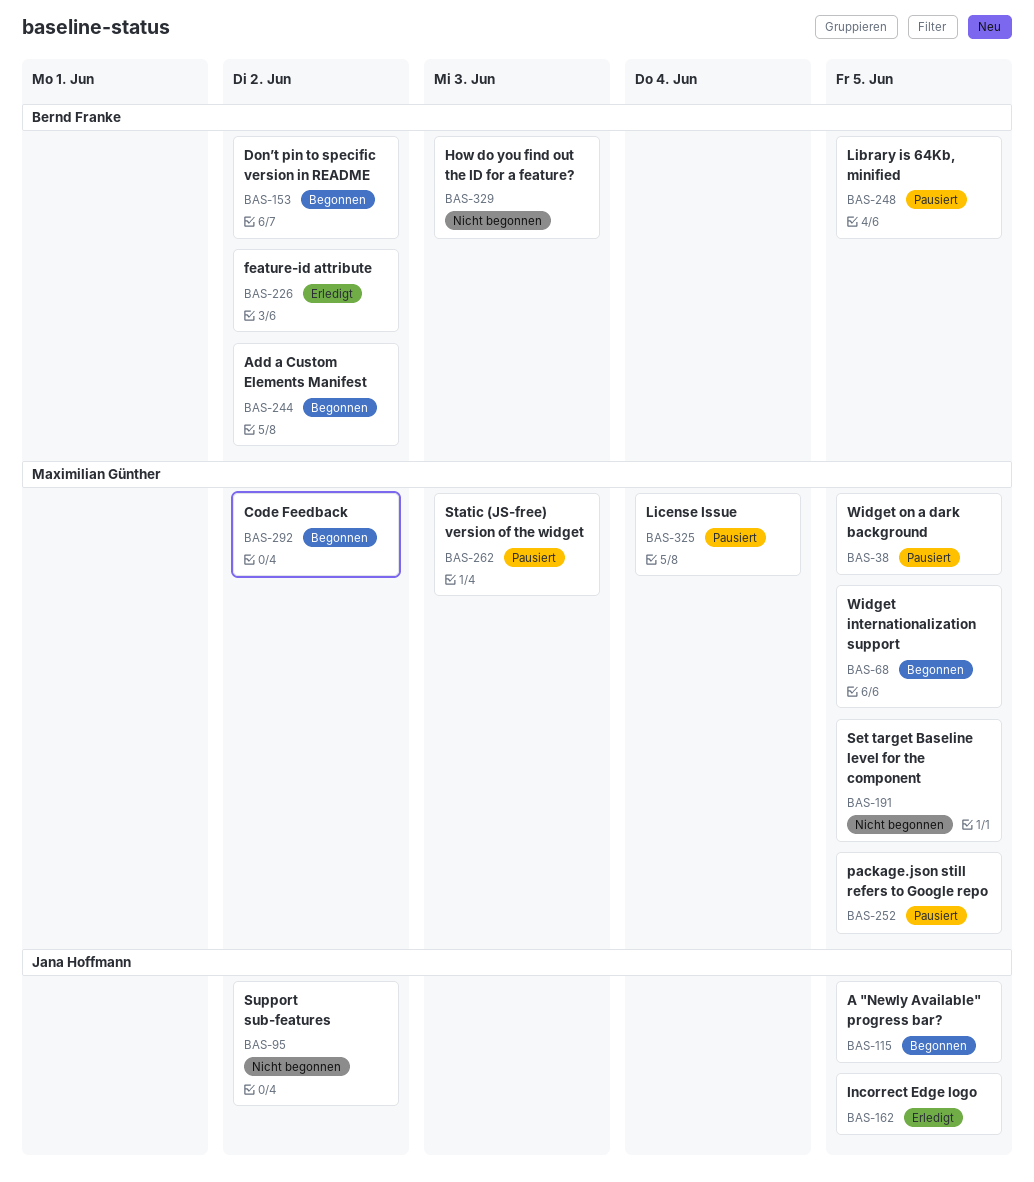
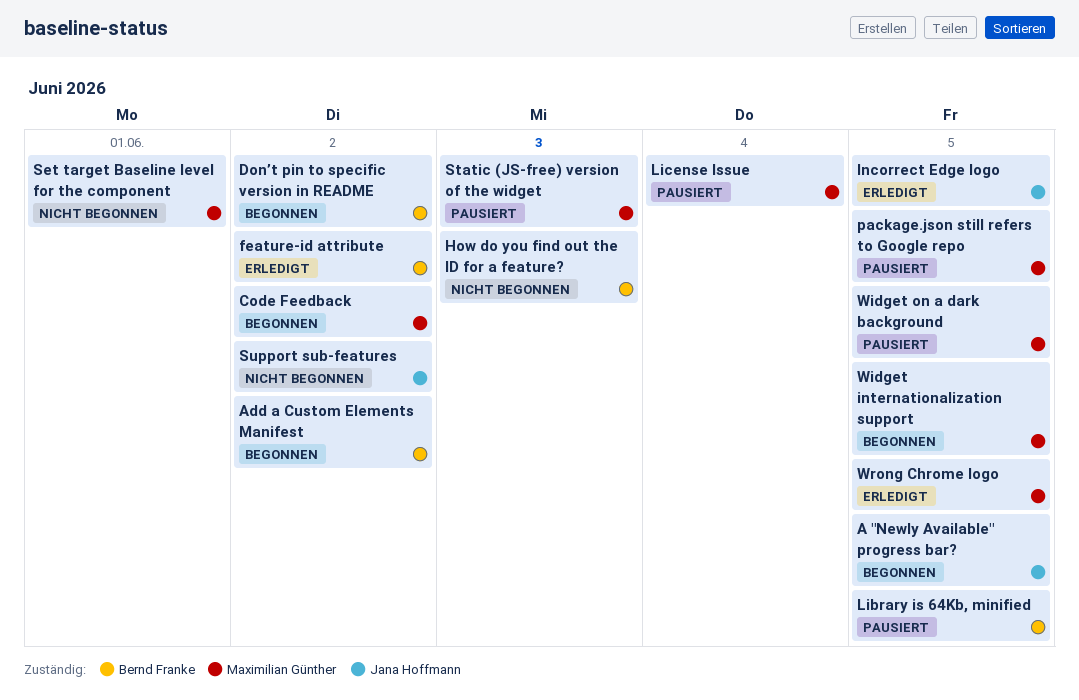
Set target Baseline level for the component, due: Jun 5 -> Jun 1
Wrong Chrome logo: none -> present

